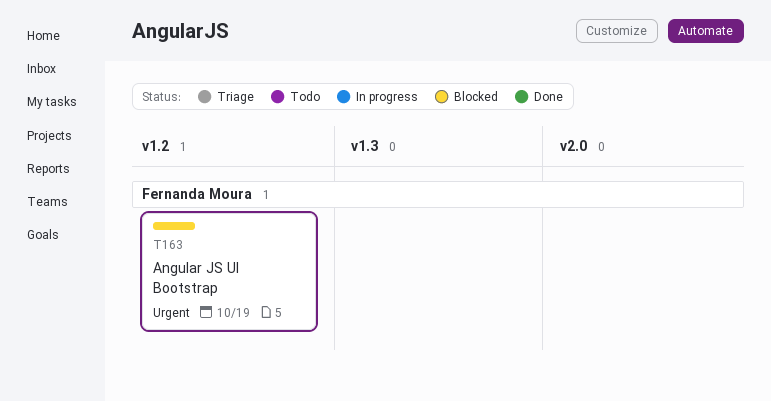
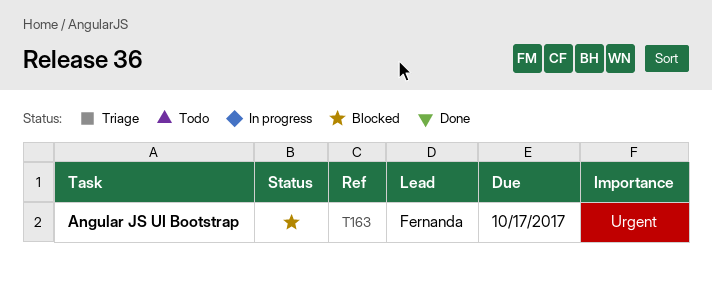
T163, due: Oct 19 -> Oct 17

